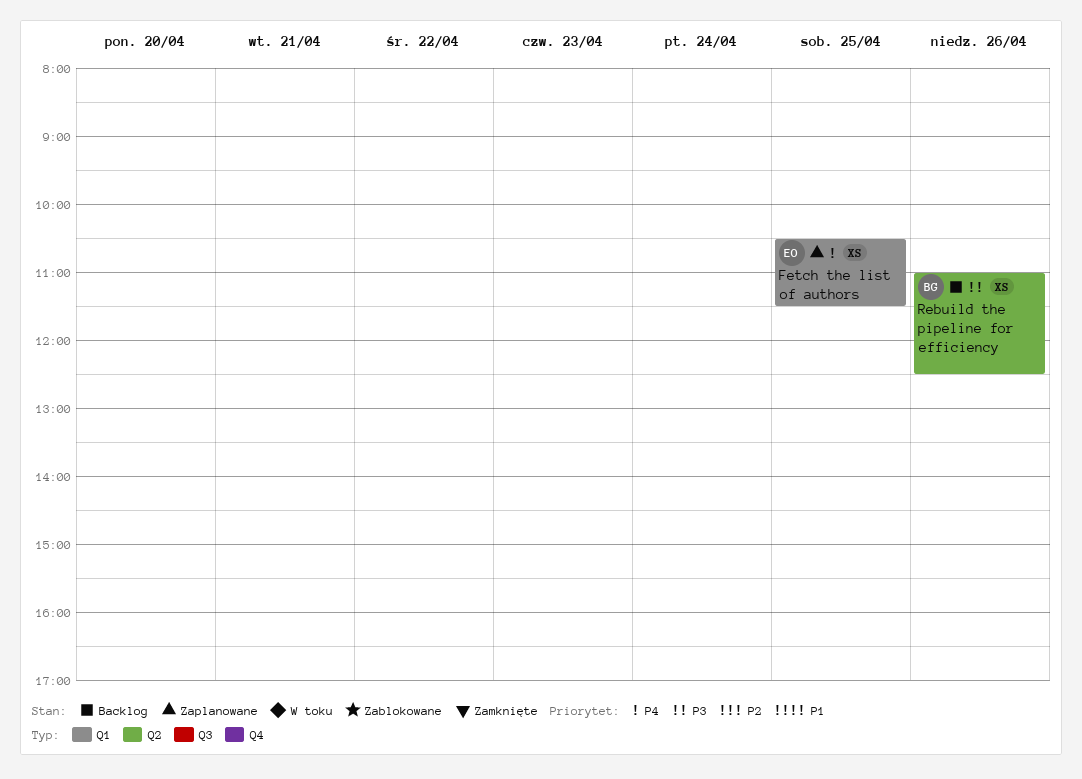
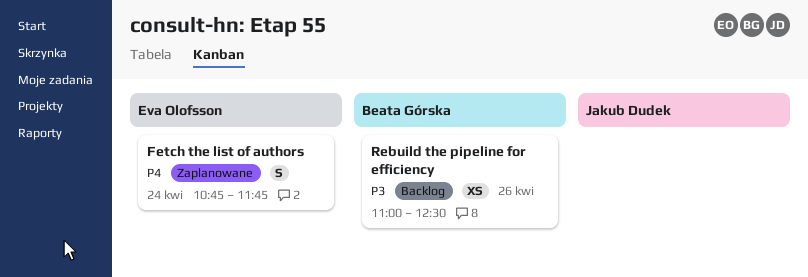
Fetch the list of authors, estimate: XS -> S
Fetch the list of authors, day: Apr 25 -> Apr 24
Fetch the list of authors, begins: 10:30 -> 10:45
Fetch the list of authors, ends: 11:30 -> 11:45

